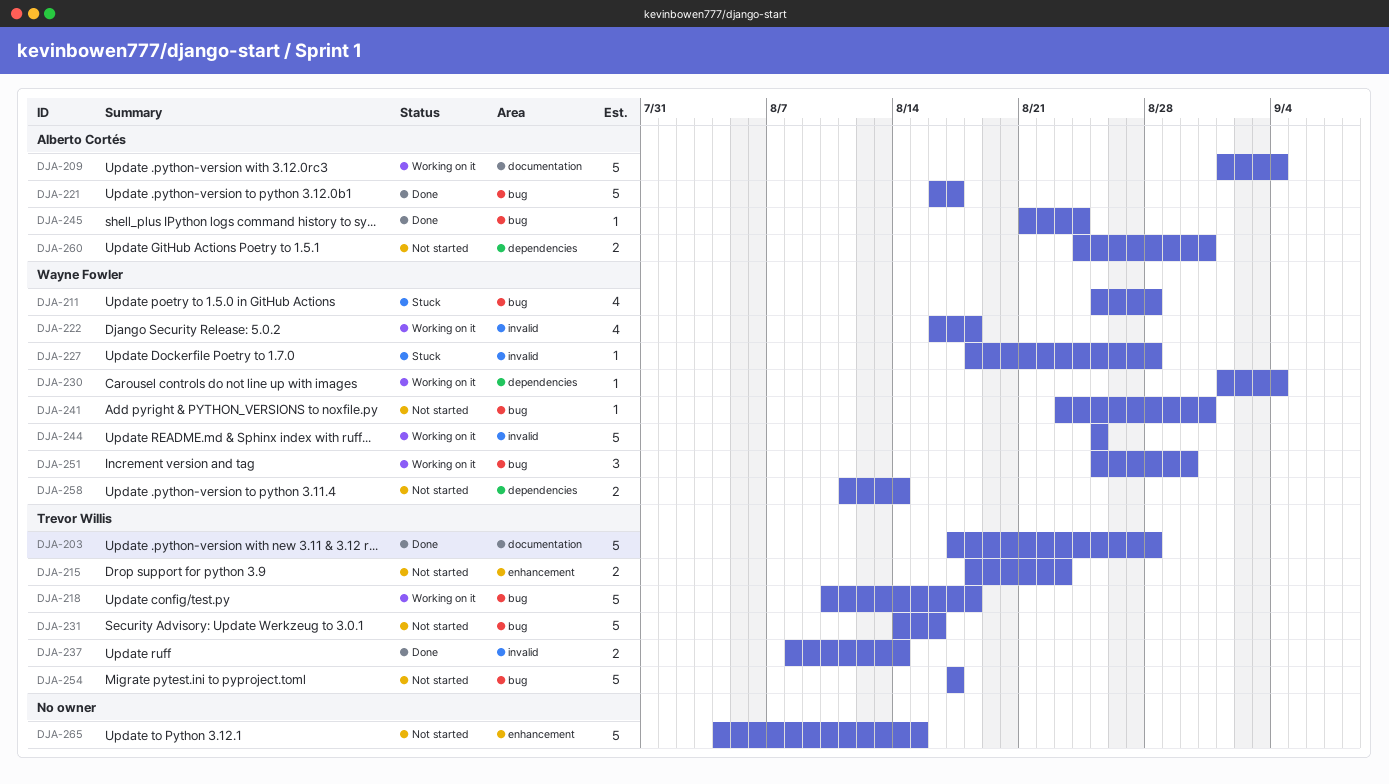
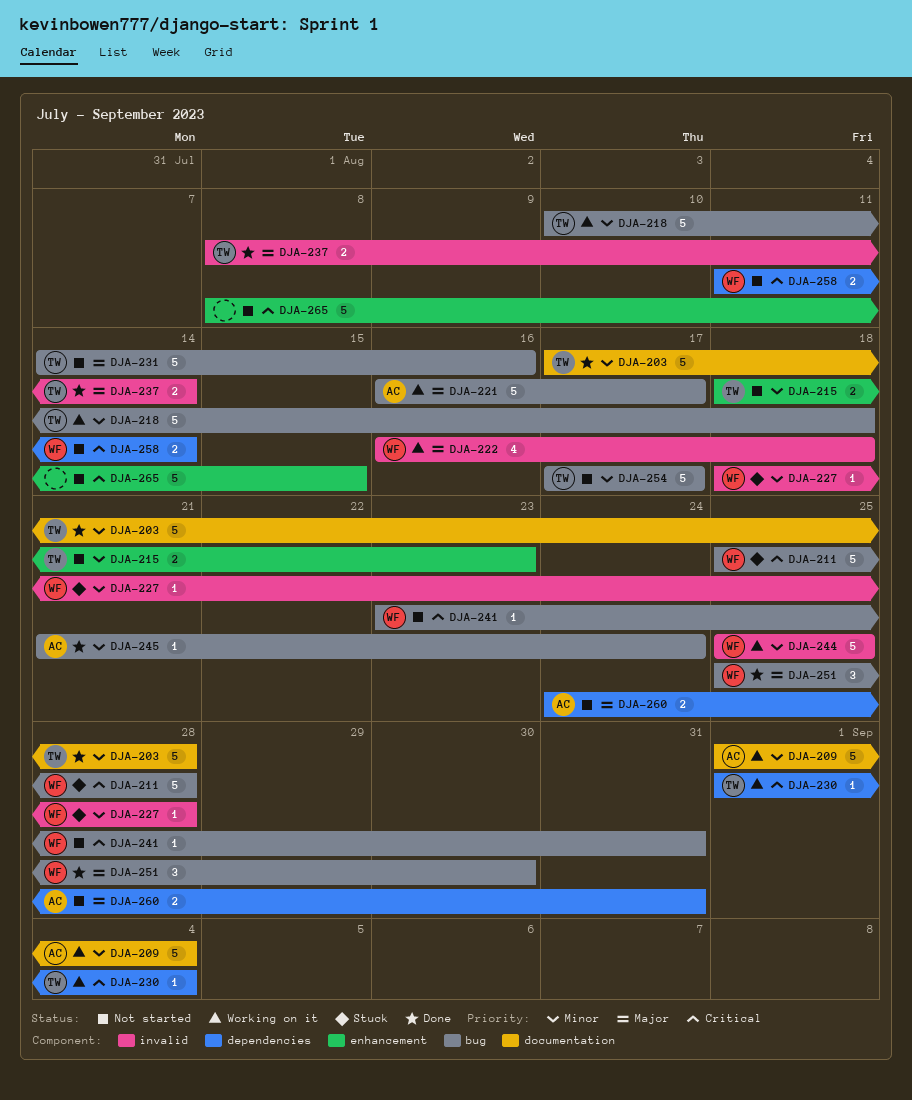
DJA-211, estimate: 4 -> 5
DJA-221, status: Done -> Working on it
DJA-230, owner: Wayne Fowler -> Trevor Willis
DJA-251, status: Working on it -> Done
DJA-265, start: Aug 4 -> Aug 8

